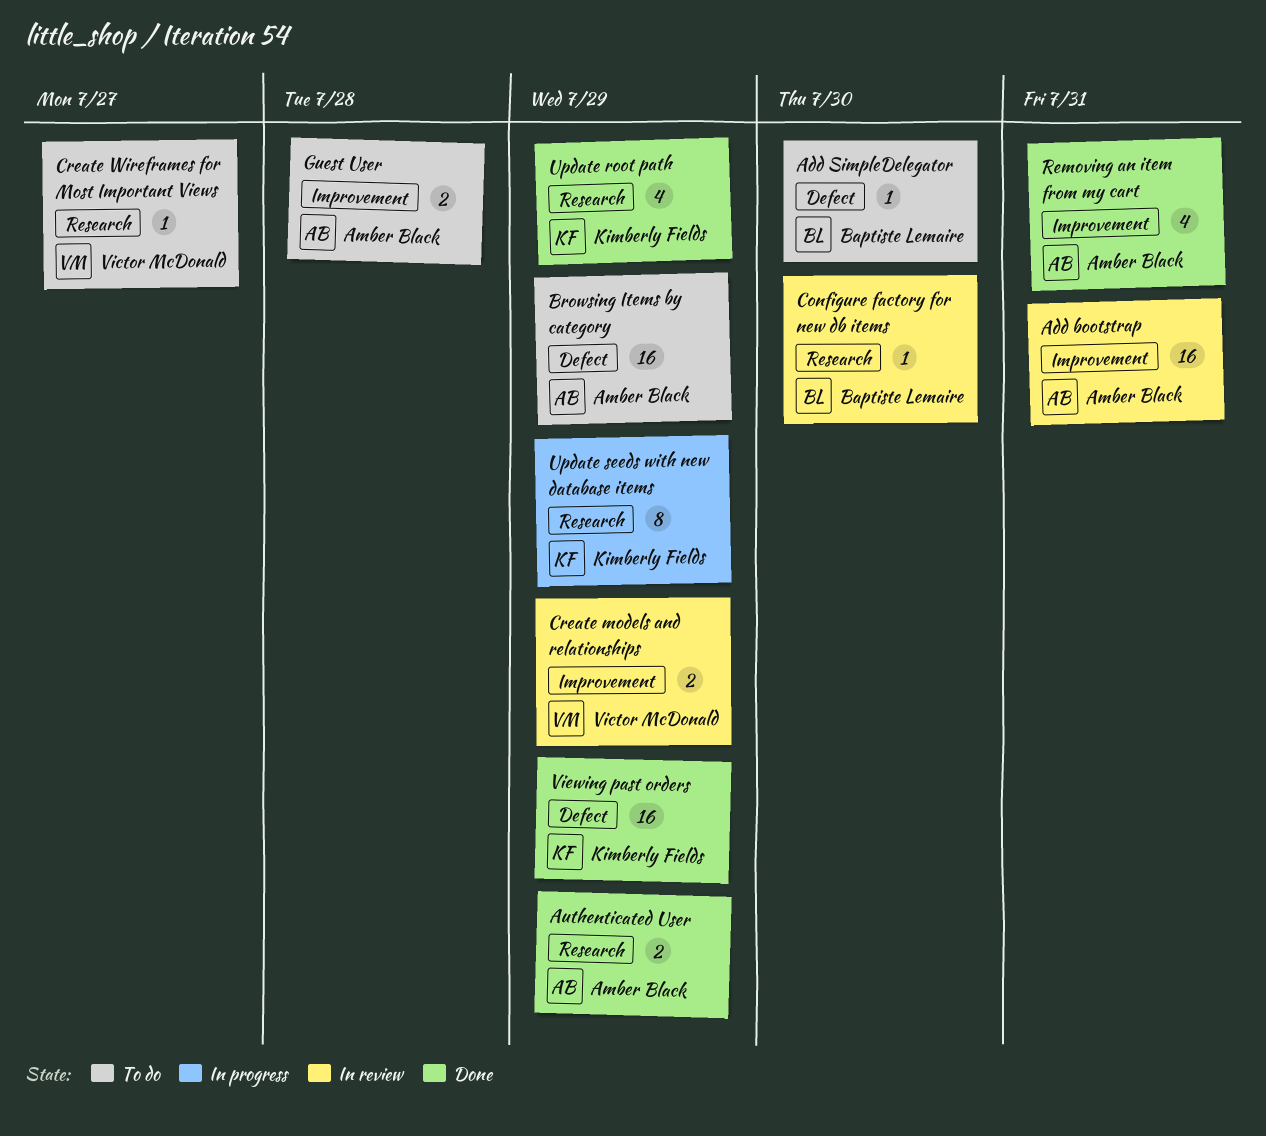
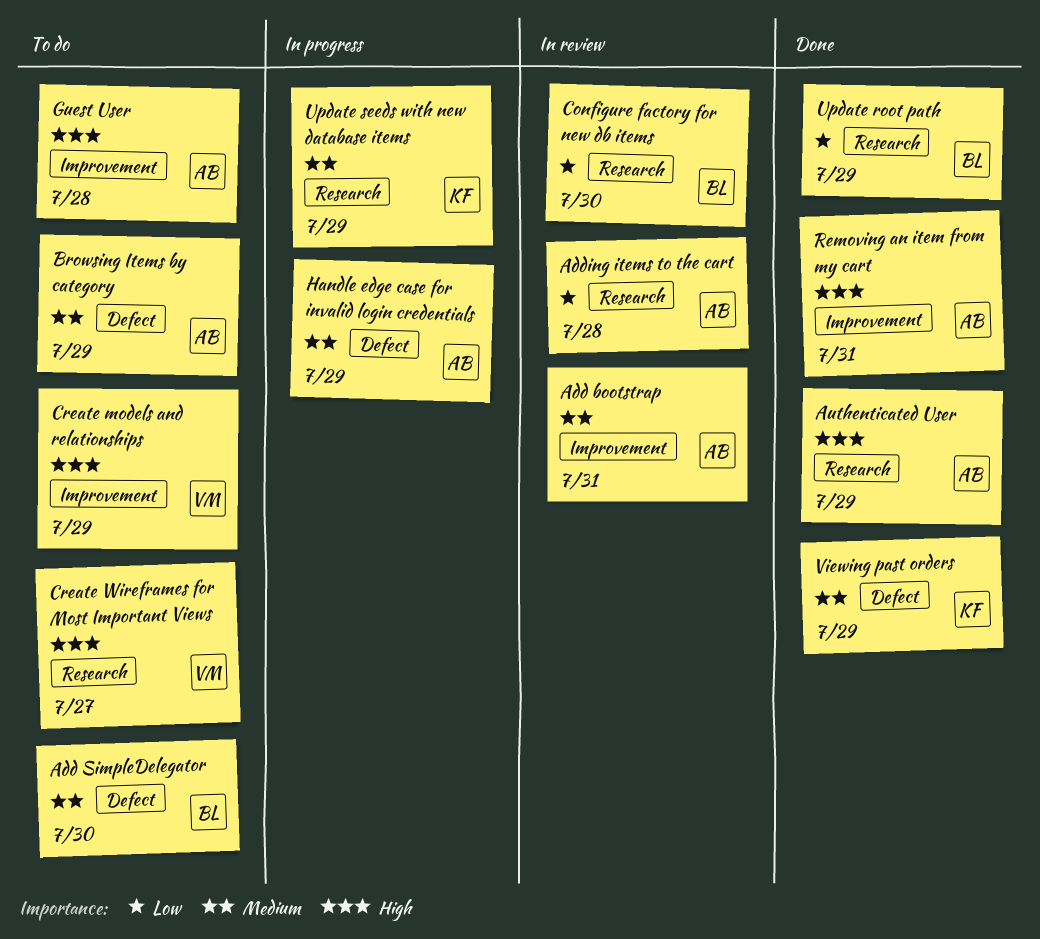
Adding items to the cart: none -> present
Create models and relationships, status: In review -> To do
Handle edge case for invalid login credentials: none -> present
Update root path, owner: Kimberly Fields -> Baptiste Lemaire

